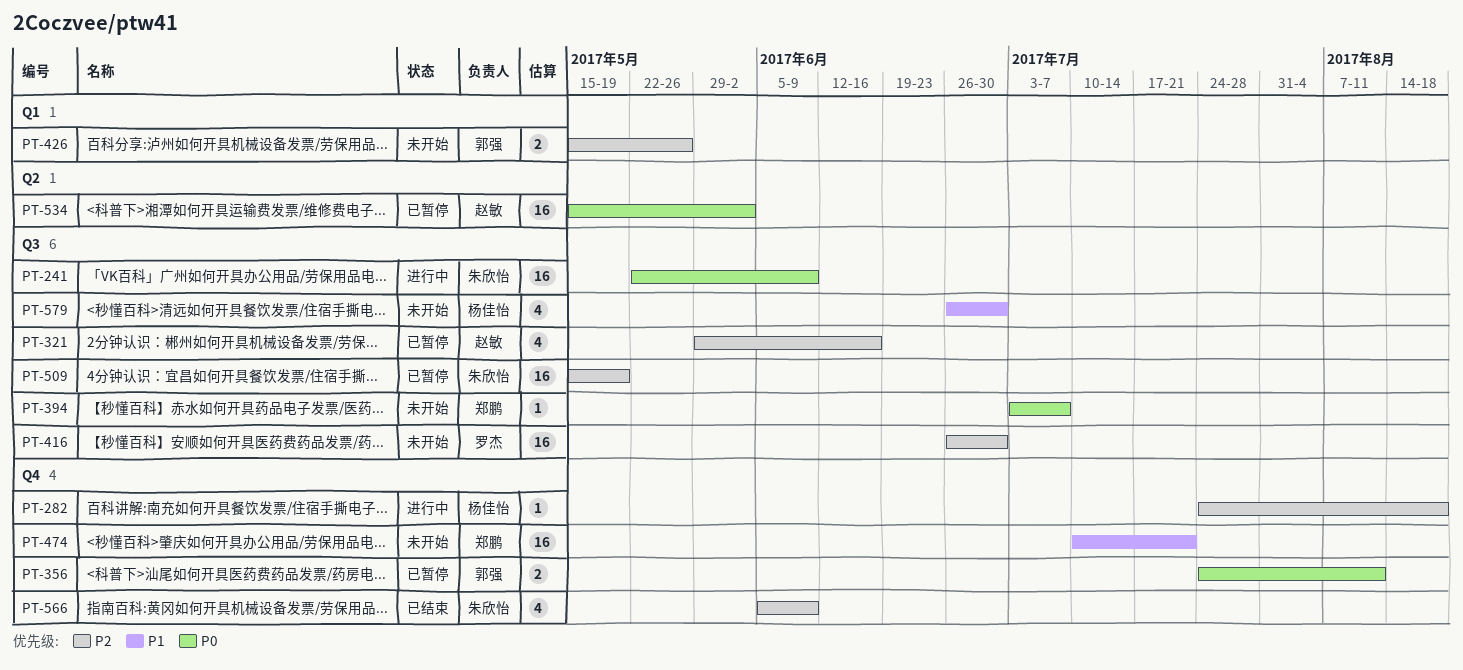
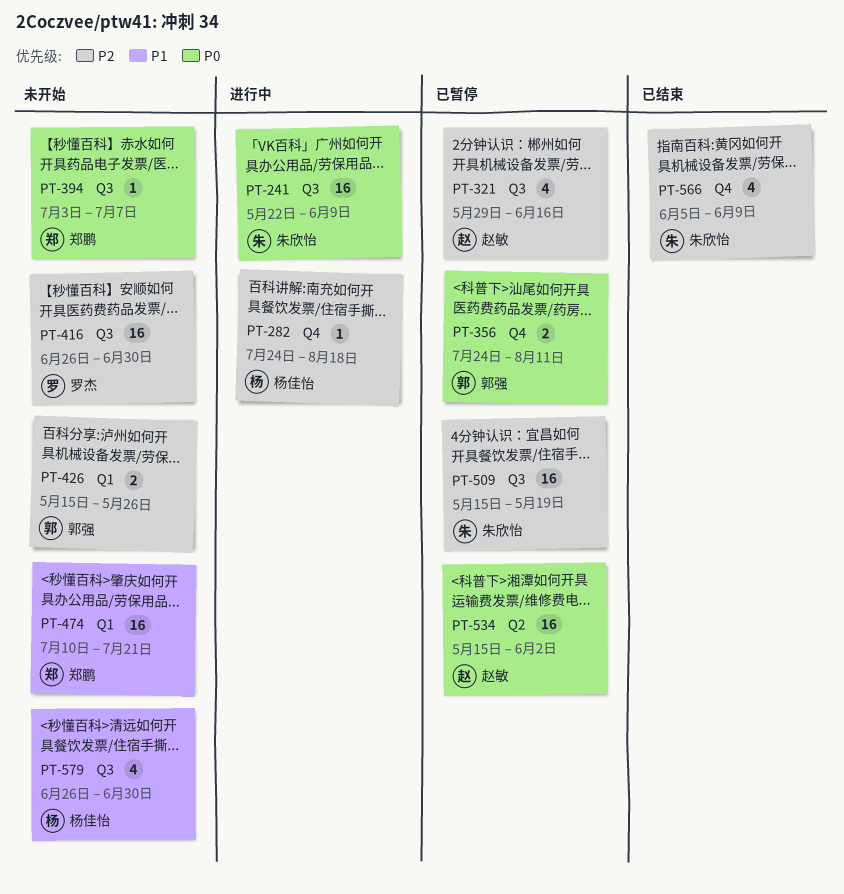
PT-474, label: Q4 -> Q1

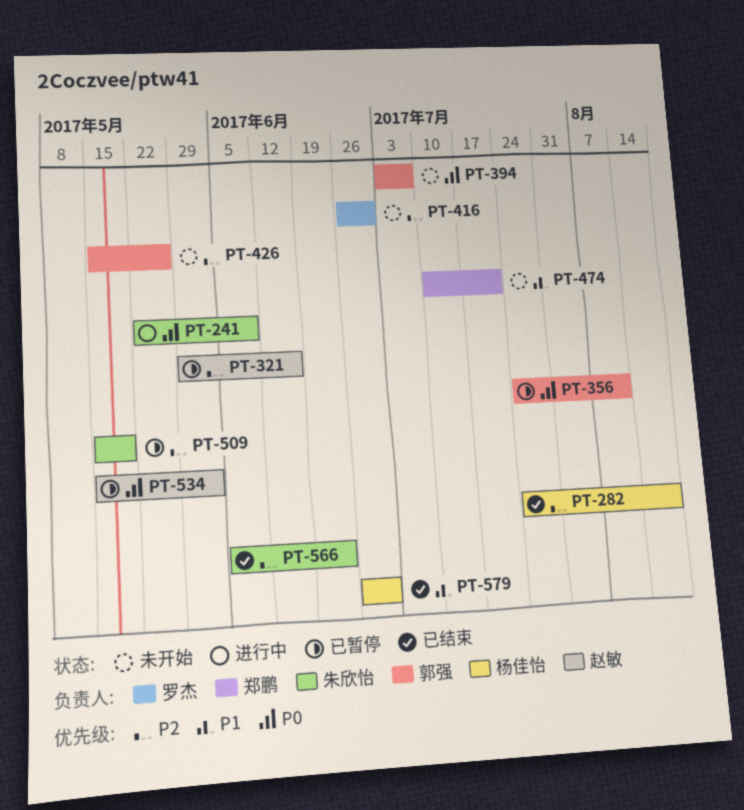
PT-282, status: 进行中 -> 已结束
PT-394, owner: 郑鹏 -> 郭强
PT-566, due: Jun 9 -> Jun 23
PT-579, status: 未开始 -> 已结束

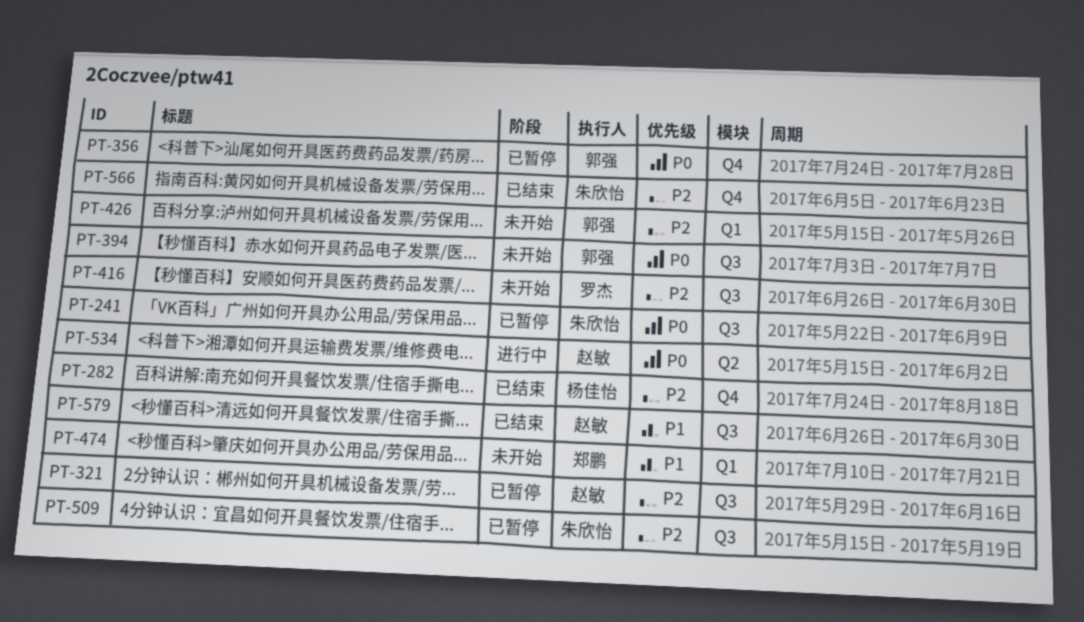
PT-241, status: 进行中 -> 已暂停
PT-356, due: Aug 11 -> Jul 28
PT-534, status: 已暂停 -> 进行中
PT-579, owner: 杨佳怡 -> 赵敏

